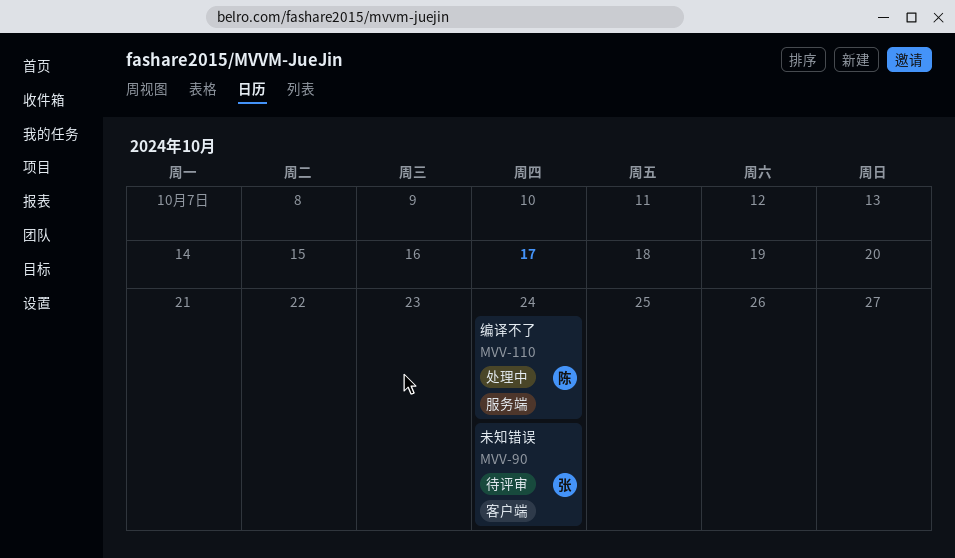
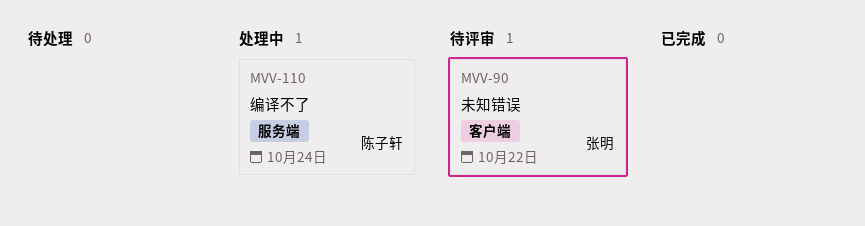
MVV-90, due: Oct 24 -> Oct 22

